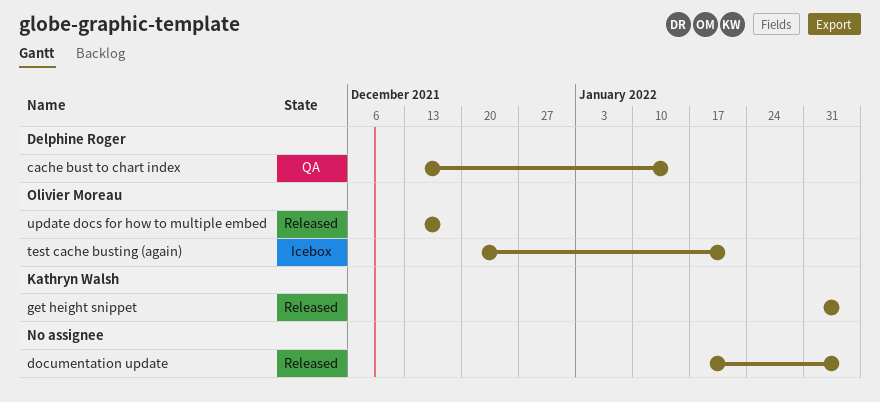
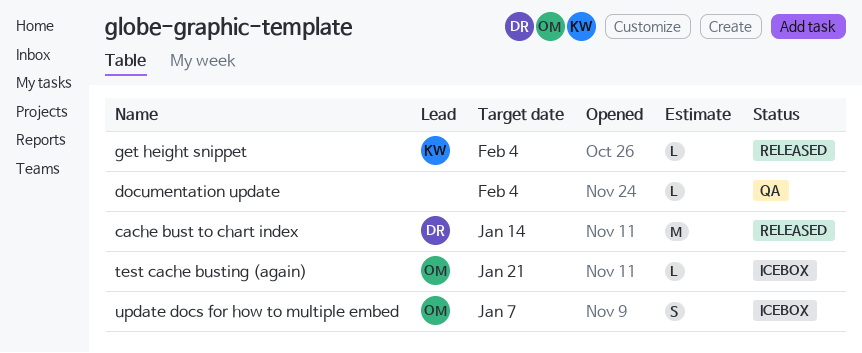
cache bust to chart index, status: QA -> Released
documentation update, status: Released -> QA
update docs for how to multiple embed, status: Released -> Icebox
update docs for how to multiple embed, due: Dec 17 -> Jan 7

